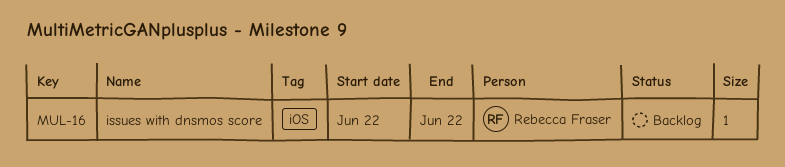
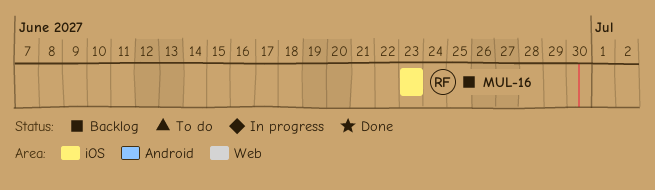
MUL-16, start: Jun 22 -> Jun 23
MUL-16, due: Jun 22 -> Jun 23

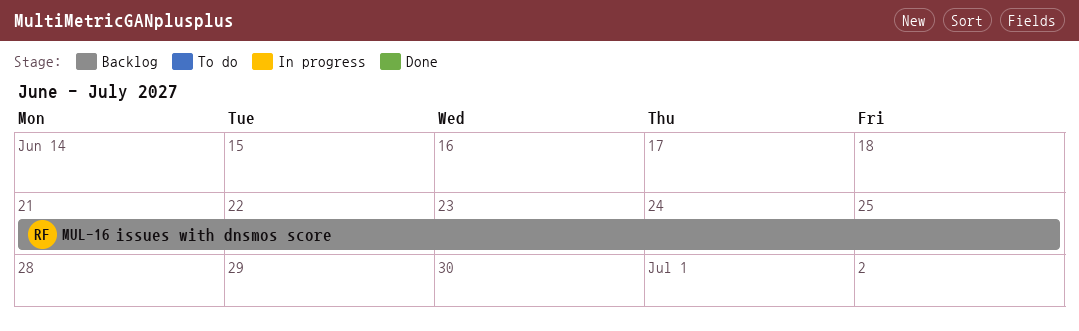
MUL-16, start: Jun 23 -> Jun 21
MUL-16, due: Jun 23 -> Jun 25

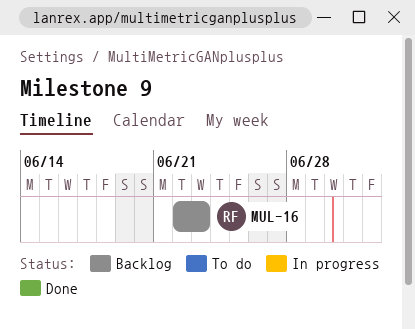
MUL-16, start: Jun 21 -> Jun 22
MUL-16, due: Jun 25 -> Jun 23

